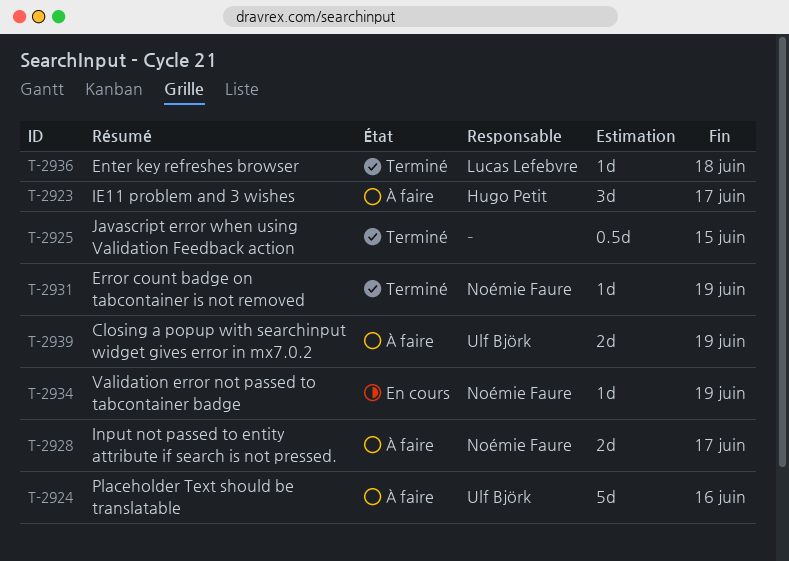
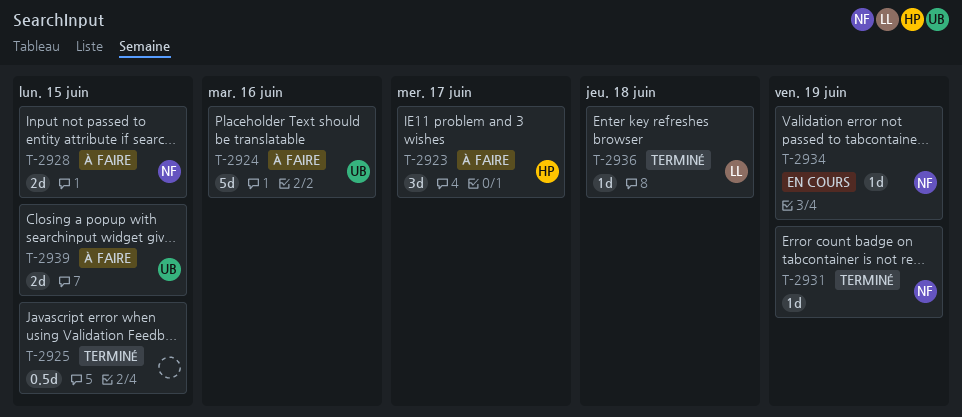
T-2928, due: Jun 17 -> Jun 15
T-2939, due: Jun 19 -> Jun 15

